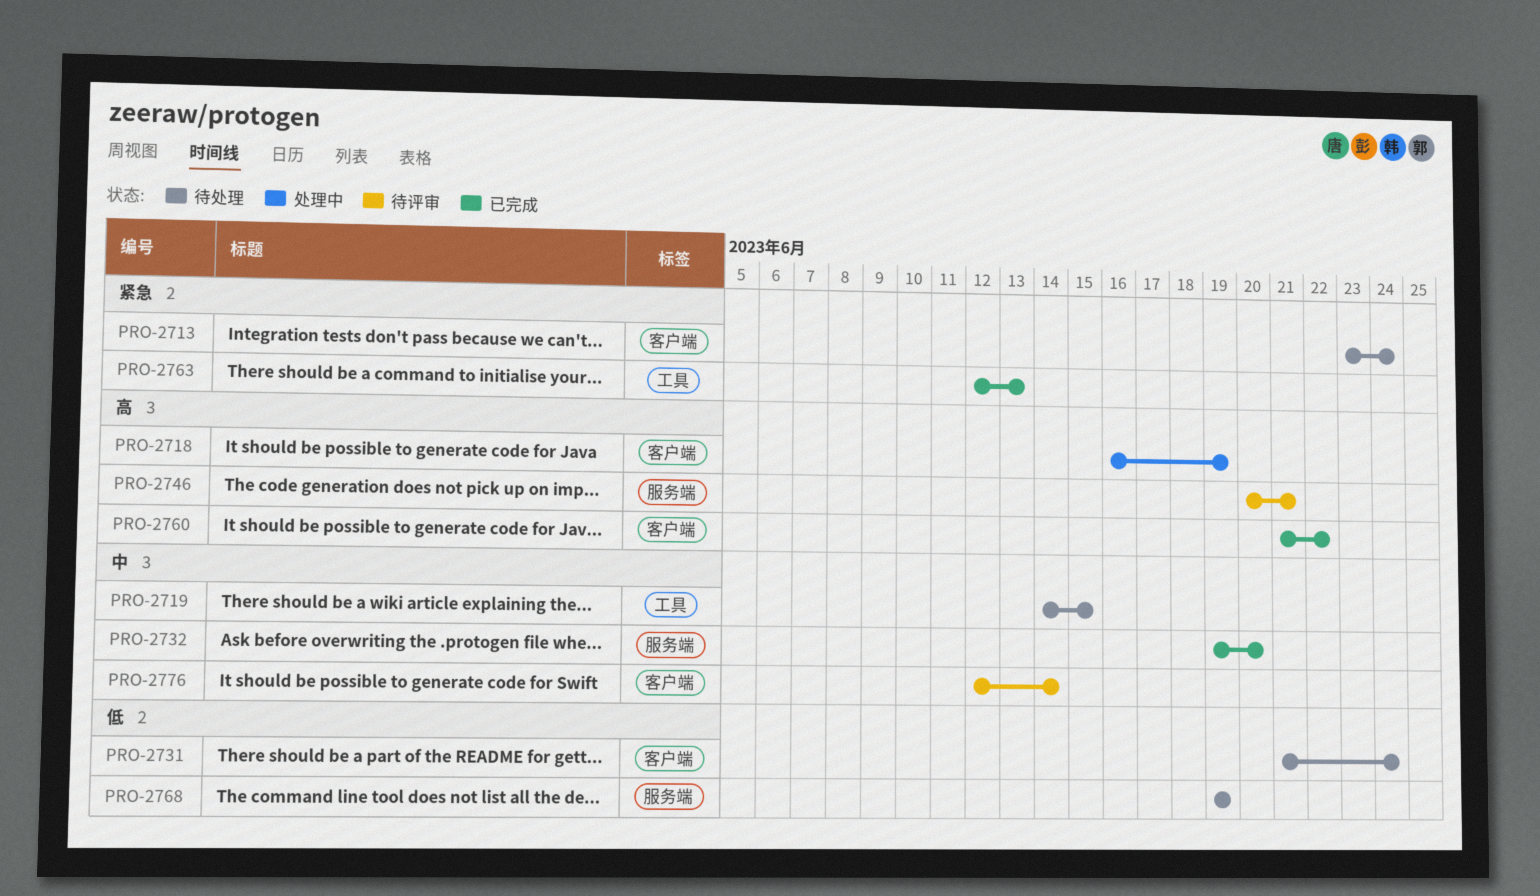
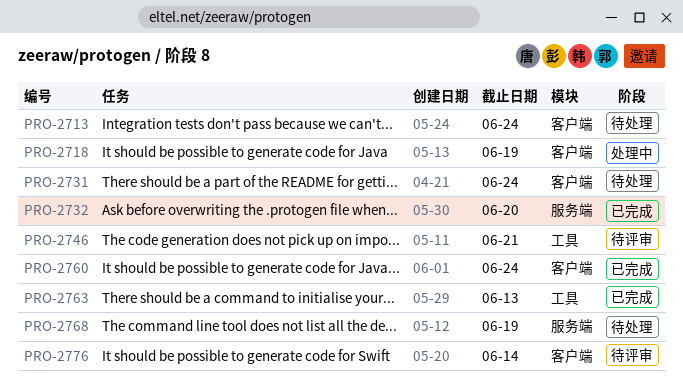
PRO-2719: present -> none
PRO-2746, label: 服务端 -> 工具
PRO-2760, due: Jun 22 -> Jun 24

